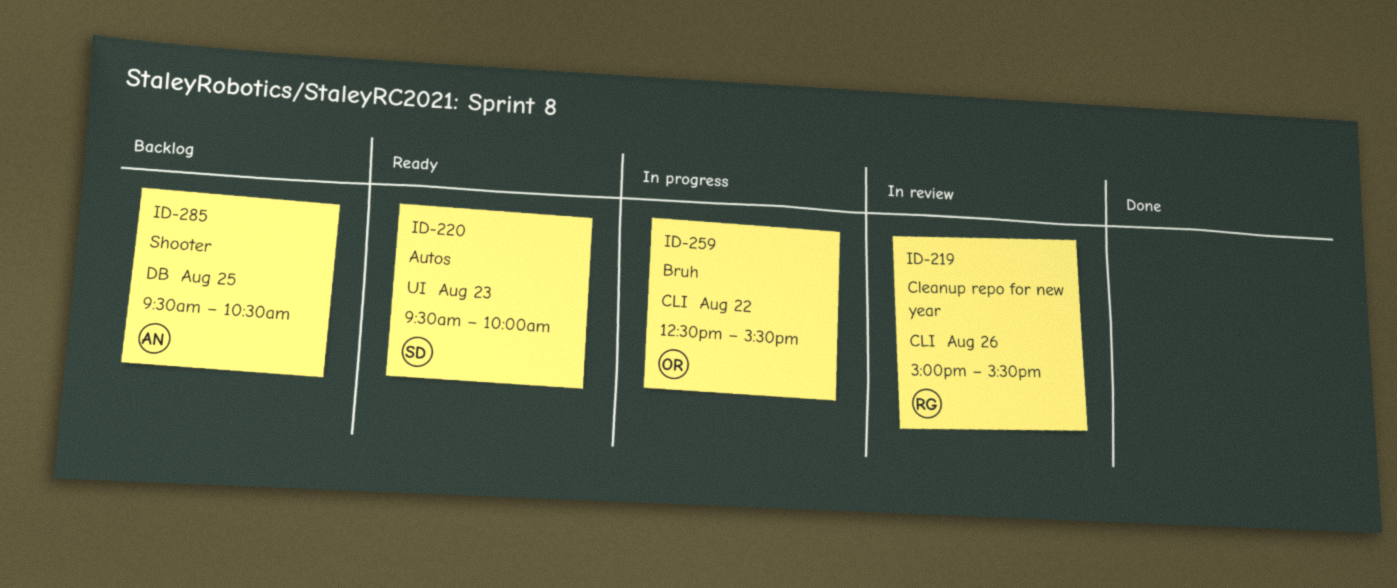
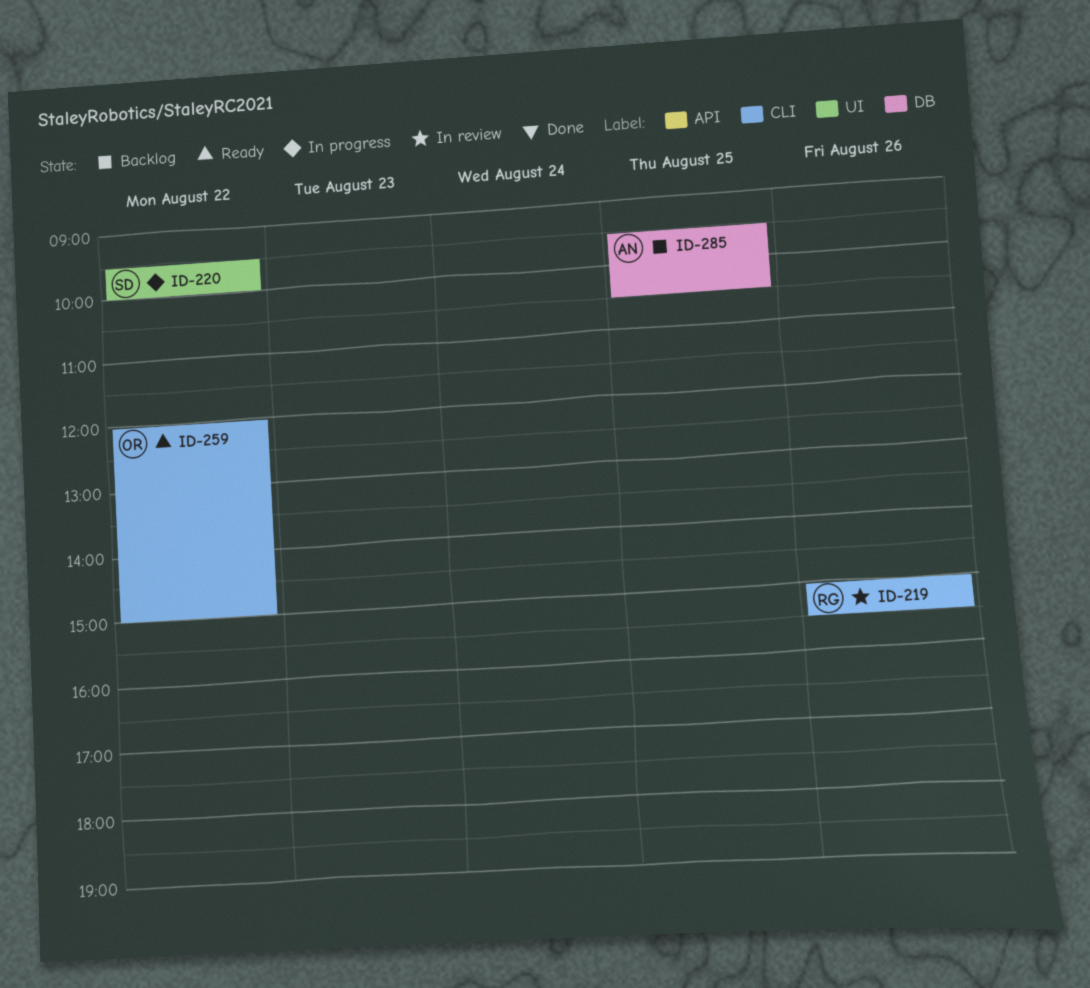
ID-220, status: Ready -> In progress
ID-220, day: Aug 23 -> Aug 22
ID-259, status: In progress -> Ready
ID-259, begins: 12:30 -> 12:00
ID-259, ends: 15:30 -> 15:00

